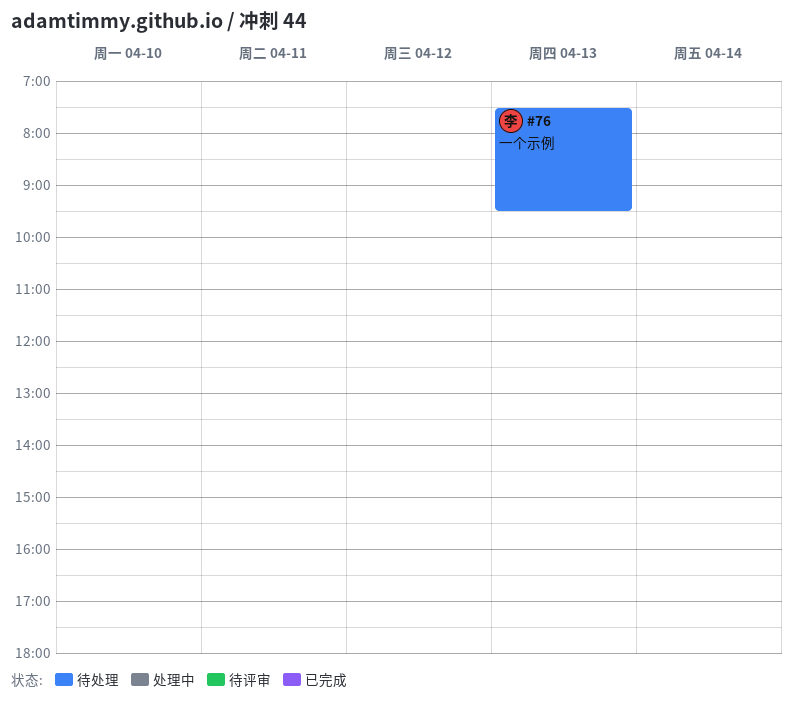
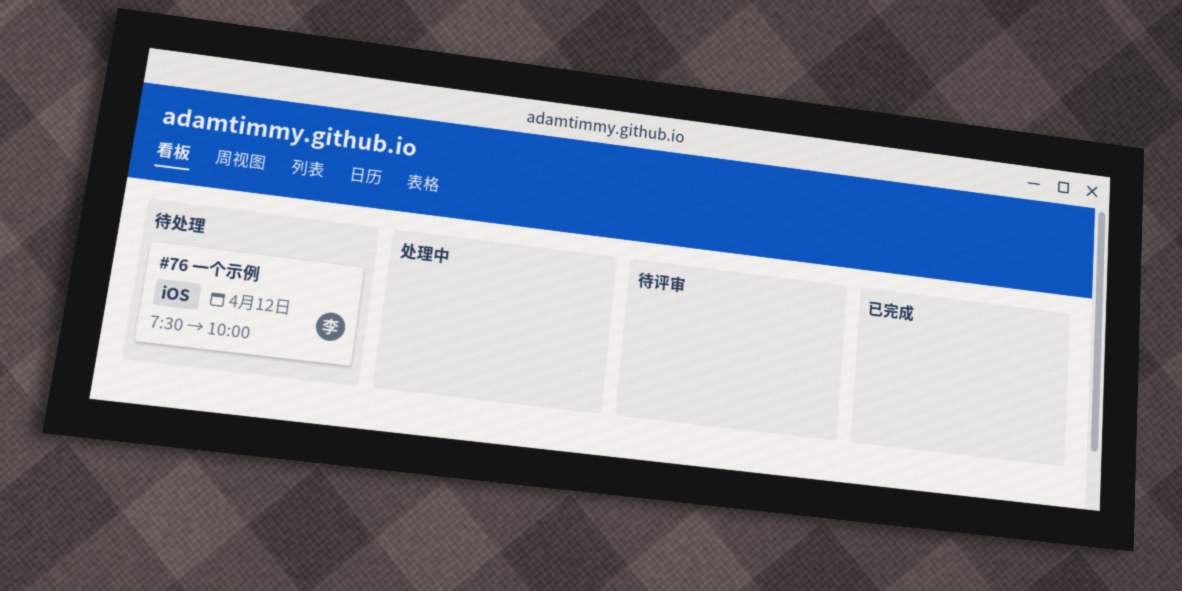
#76, day: Apr 13 -> Apr 12
#76, ends: 09:30 -> 10:00

